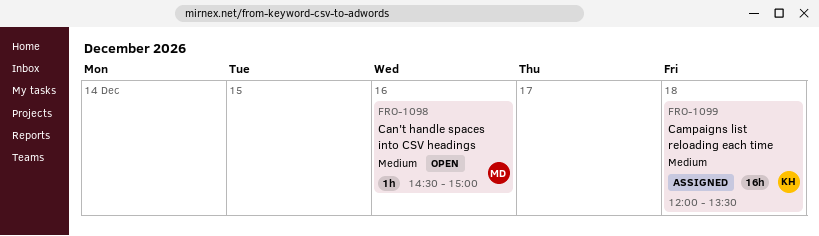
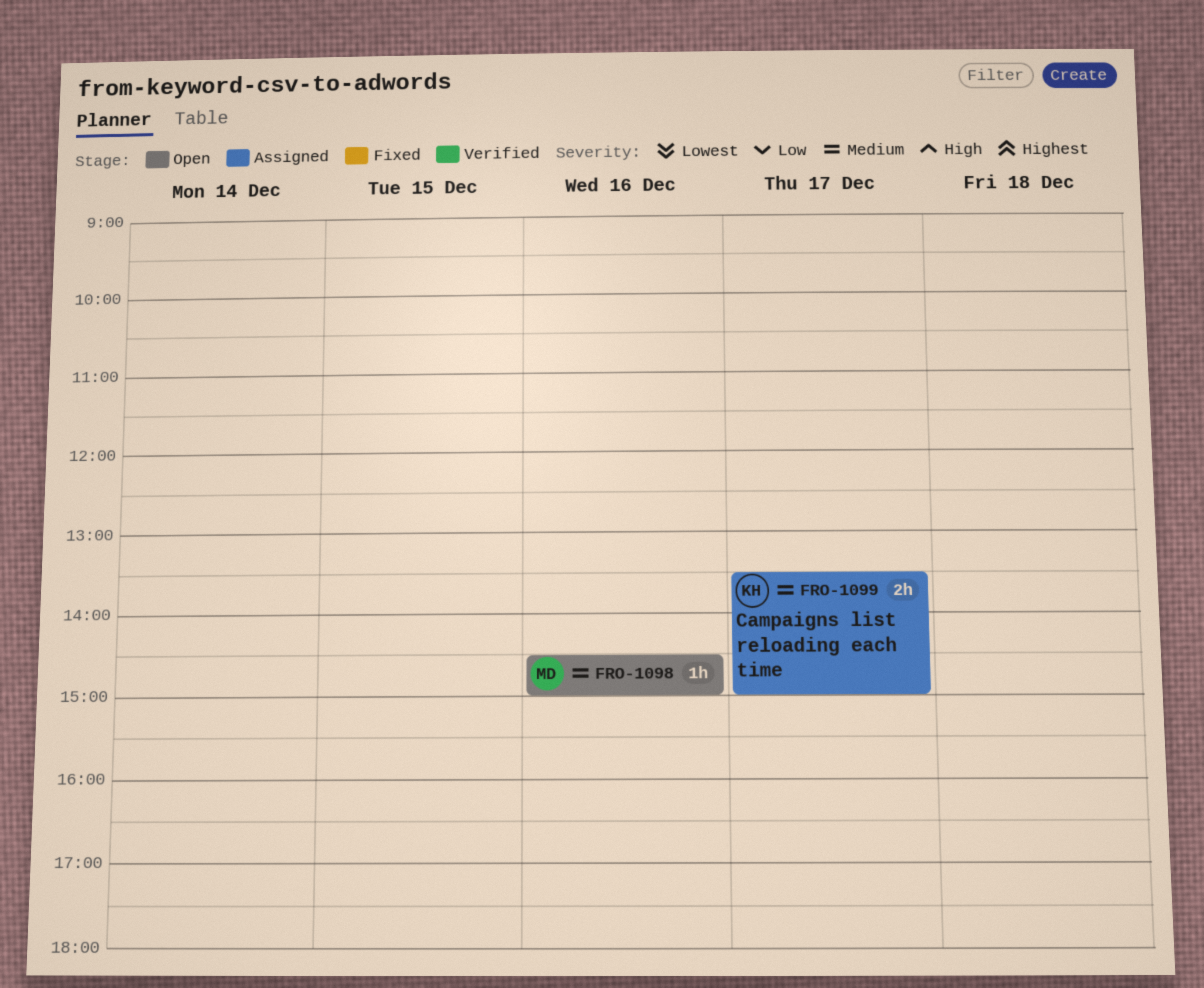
FRO-1099, estimate: 16h -> 2h
FRO-1099, day: Dec 18 -> Dec 17
FRO-1099, begins: 12:00 -> 13:30
FRO-1099, ends: 13:30 -> 15:00

